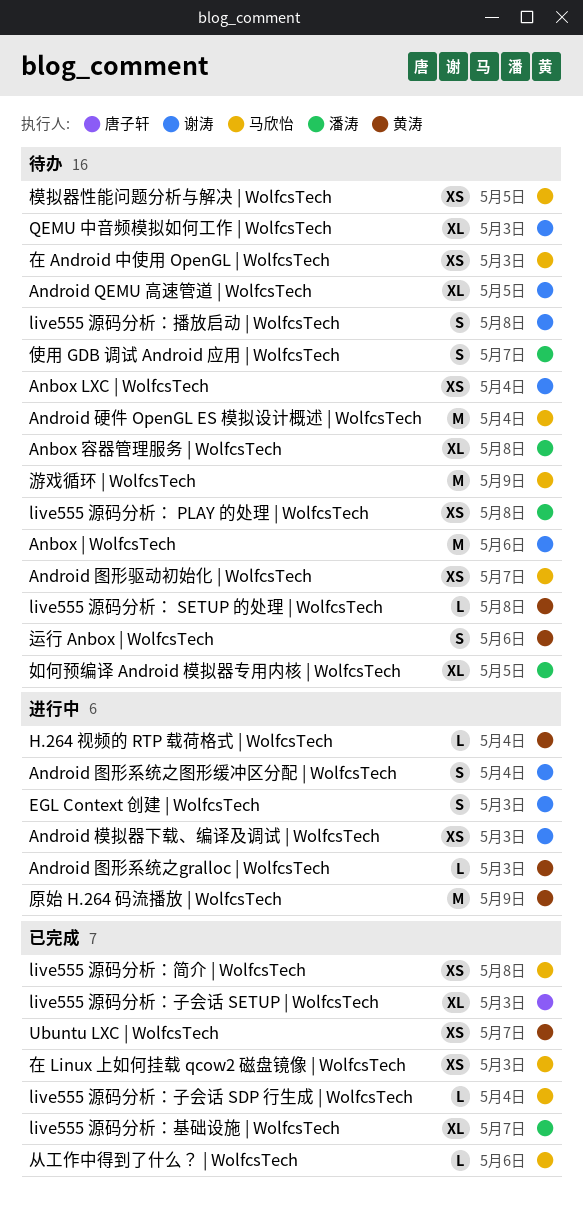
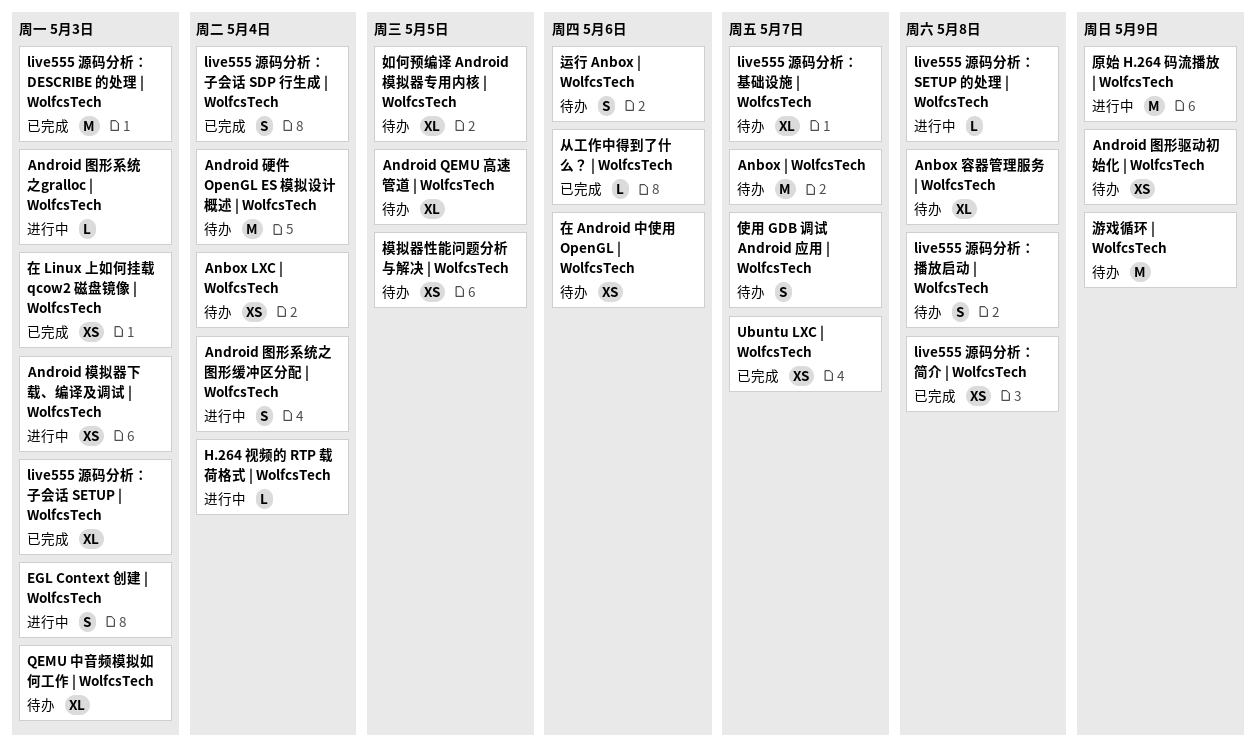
Anbox | WolfcsTech, due: May 6 -> May 7
Android 图形驱动初始化 | WolfcsTech, due: May 7 -> May 9
live555 源码分析： DESCRIBE 的处理 | WolfcsTech: none -> present
live555 源码分析： PLAY 的处理 | WolfcsTech: present -> none
live555 源码分析： SETUP 的处理 | WolfcsTech, status: 待办 -> 进行中
live555 源码分析：基础设施 | WolfcsTech, status: 已完成 -> 待办
live555 源码分析：子会话 SDP 行生成 | WolfcsTech, estimate: L -> S
在 Android 中使用 OpenGL | WolfcsTech, due: May 3 -> May 6

